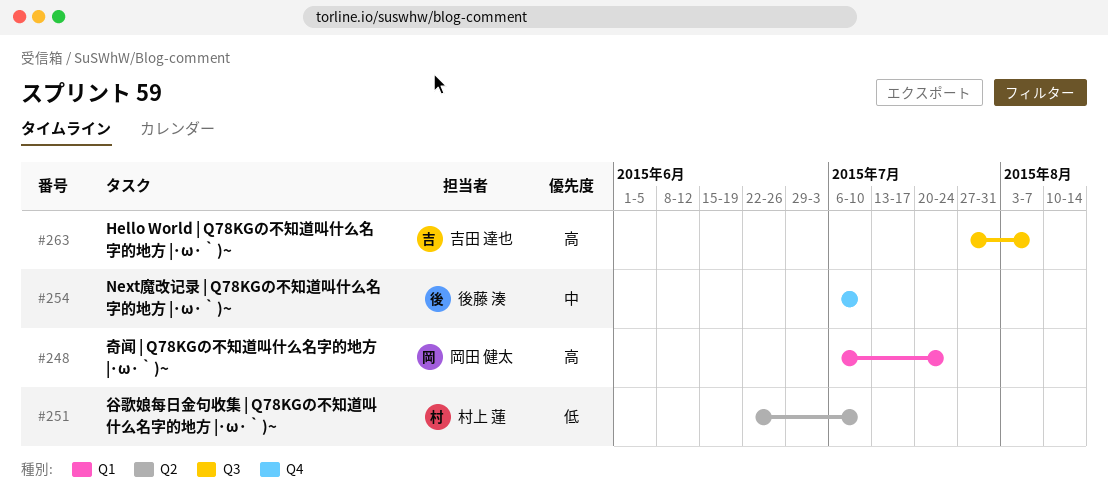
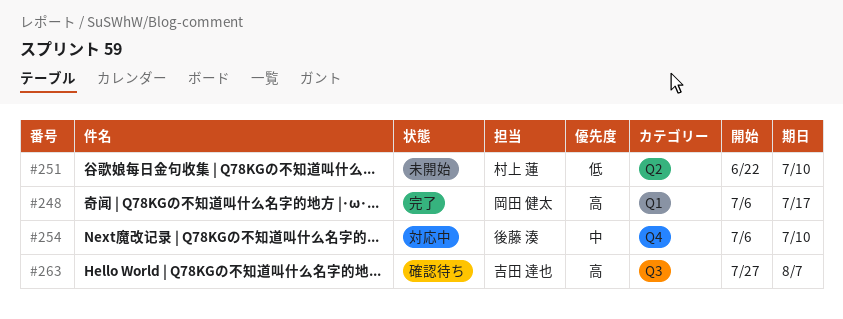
#248, due: Jul 24 -> Jul 17

